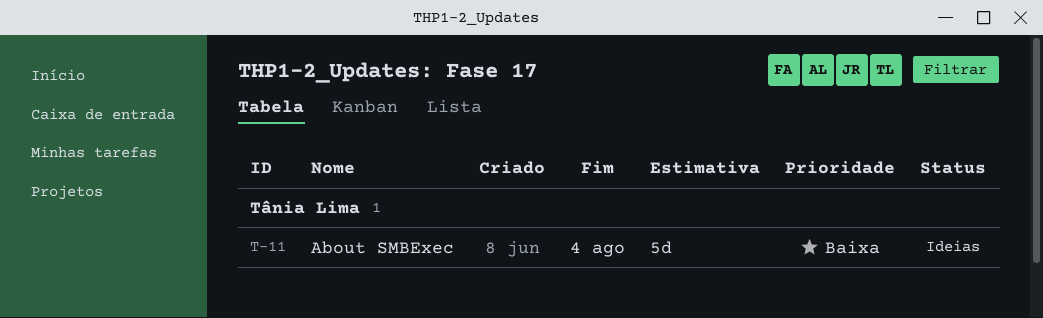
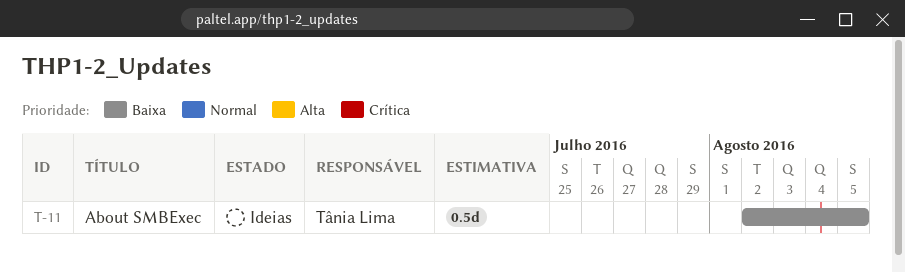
T-11, estimate: 5d -> 0.5d
T-11, due: Aug 4 -> Aug 5

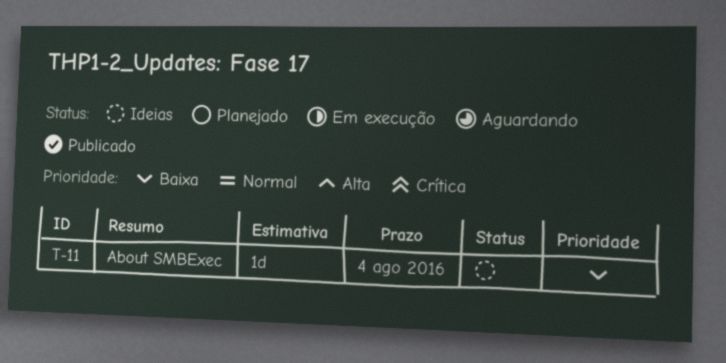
T-11, estimate: 0.5d -> 1d
T-11, due: Aug 5 -> Aug 4

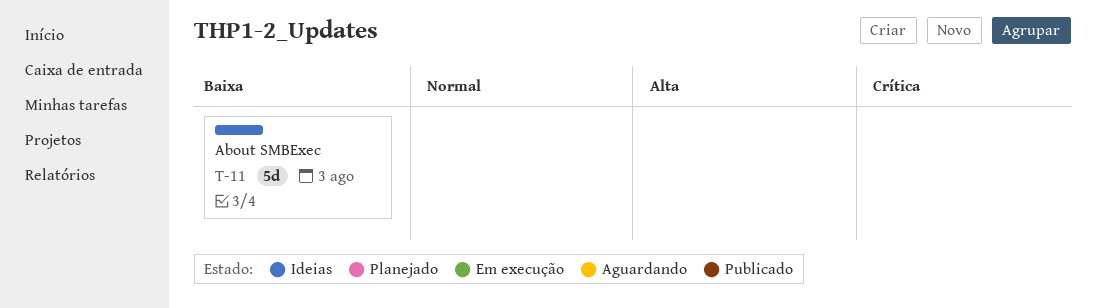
T-11, estimate: 1d -> 5d
T-11, due: Aug 4 -> Aug 3

